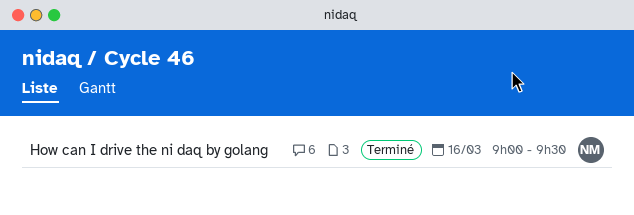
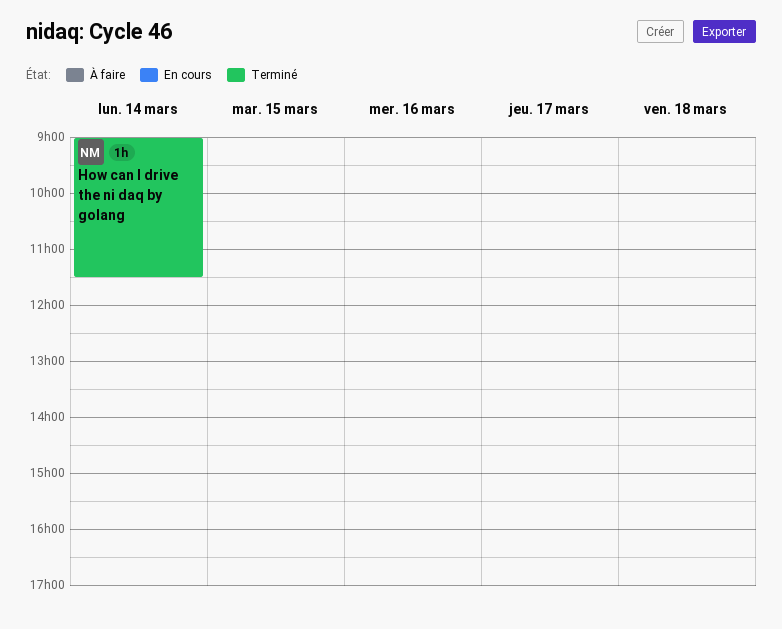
How can I drive the ni daq by golang, day: Mar 16 -> Mar 14
How can I drive the ni daq by golang, ends: 09:30 -> 11:30

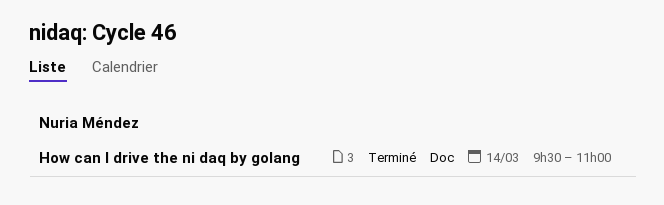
How can I drive the ni daq by golang, begins: 09:00 -> 09:30
How can I drive the ni daq by golang, ends: 11:30 -> 11:00

